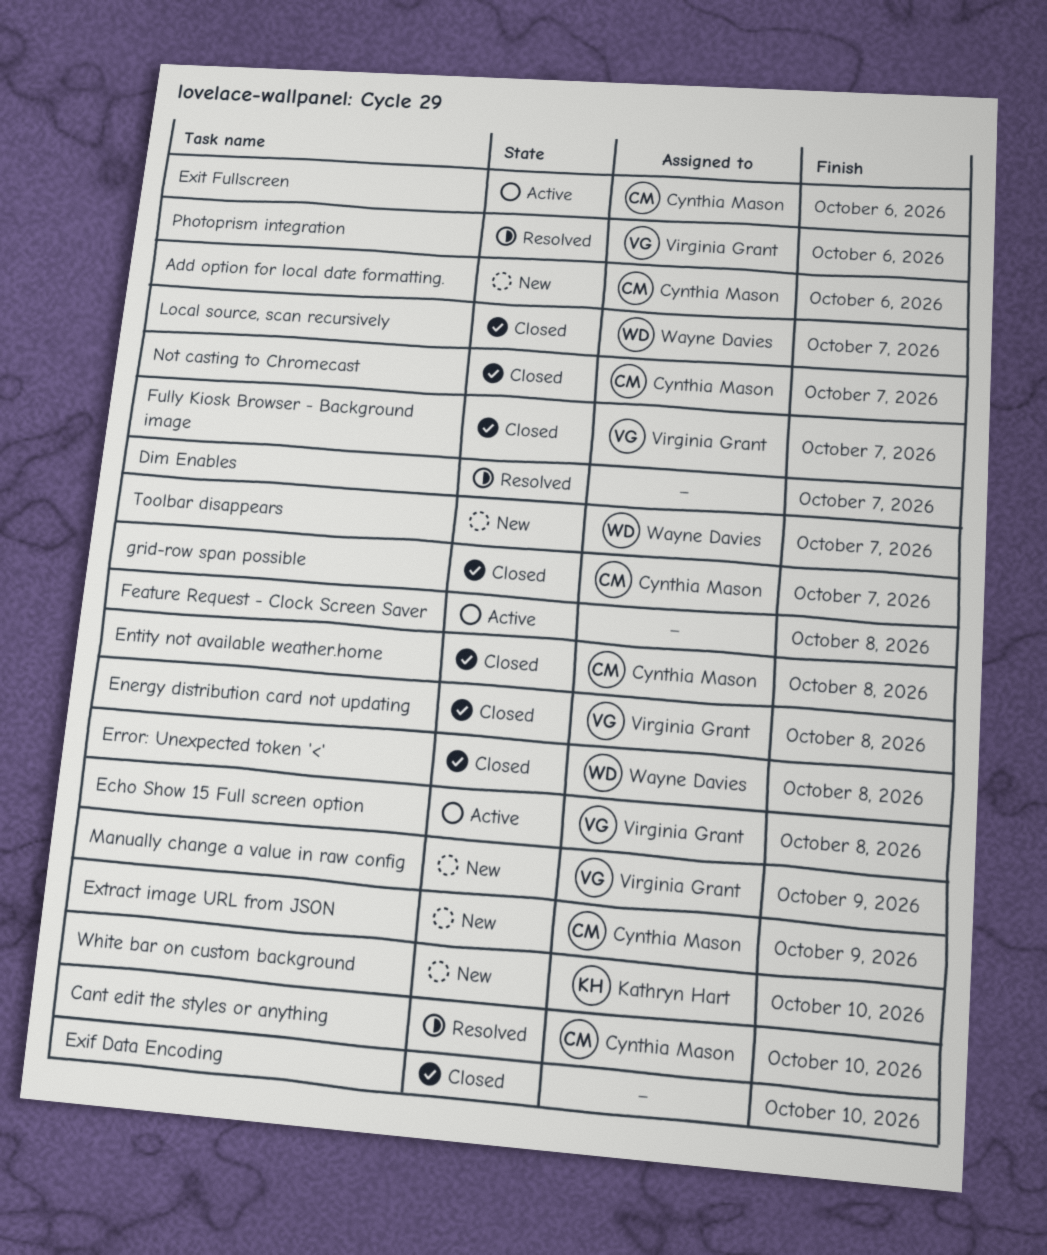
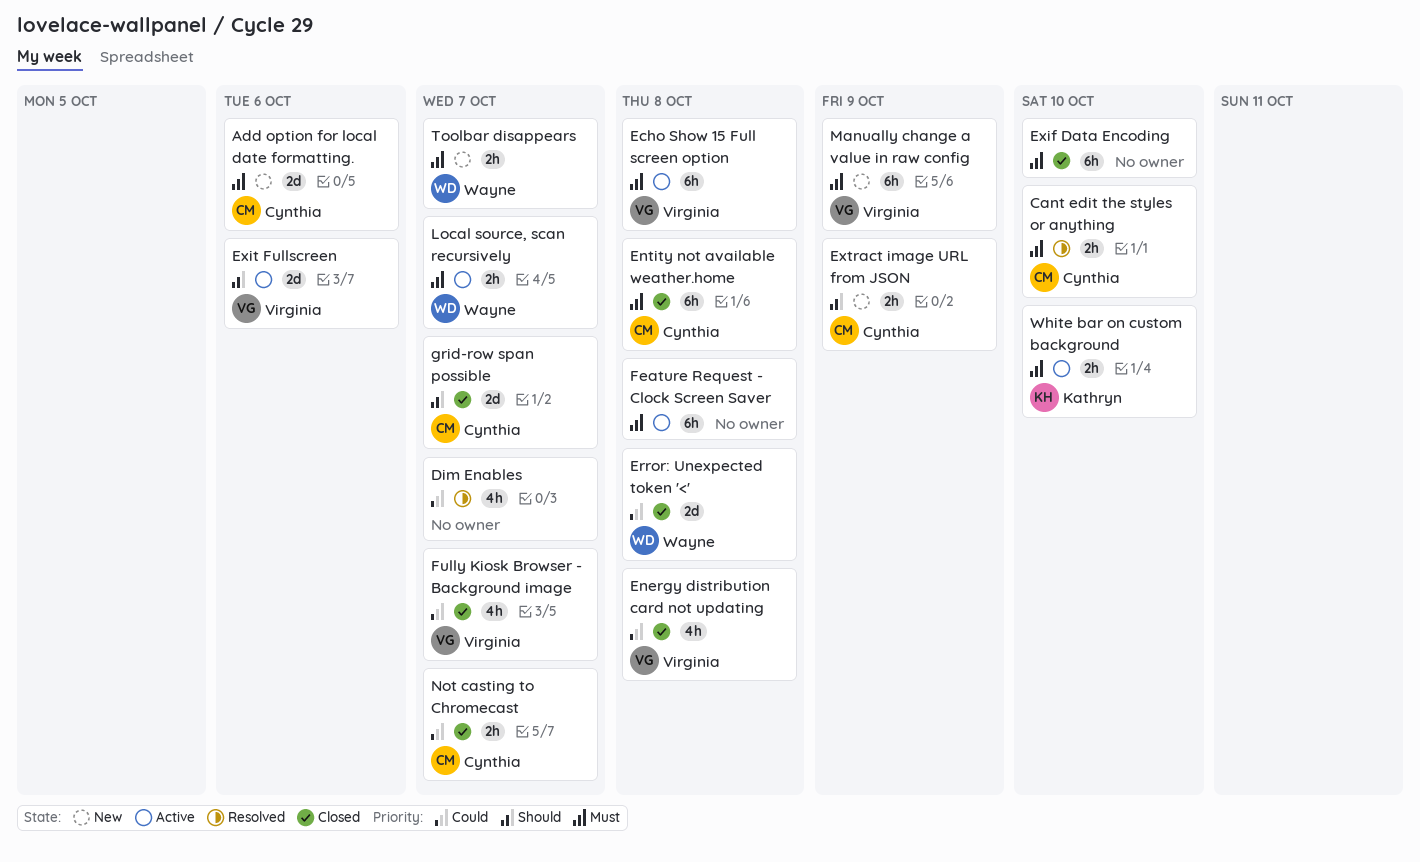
Exit Fullscreen, owner: Cynthia Mason -> Virginia Grant
Local source, scan recursively, status: Closed -> Active
Photoprism integration: present -> none
White bar on custom background, status: New -> Active

